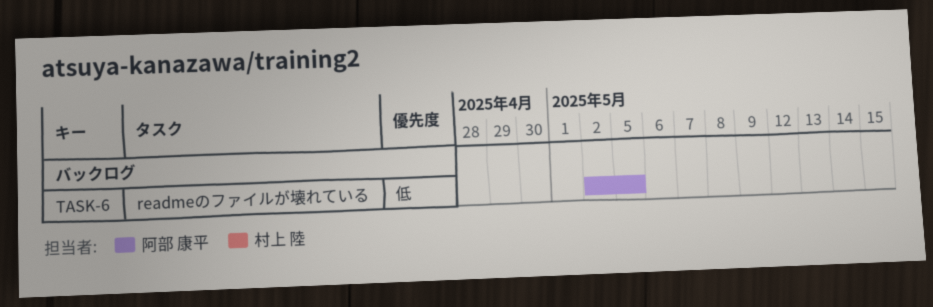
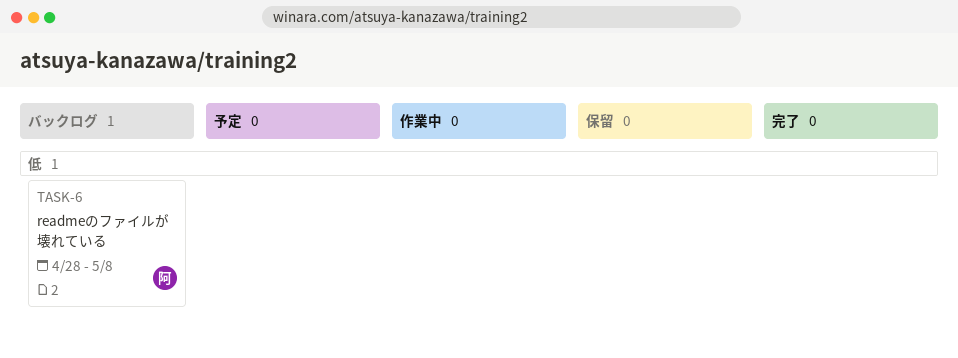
TASK-6, start: May 2 -> Apr 28
TASK-6, due: May 5 -> May 8

